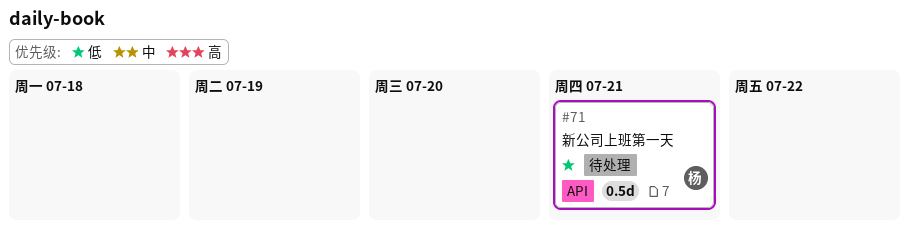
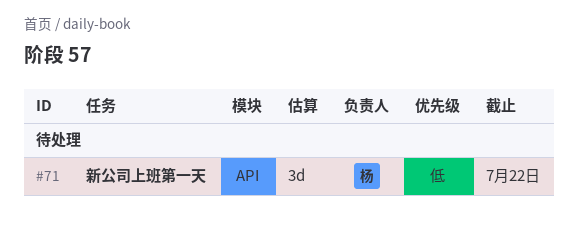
#71, estimate: 0.5d -> 3d
#71, due: Jul 21 -> Jul 22

